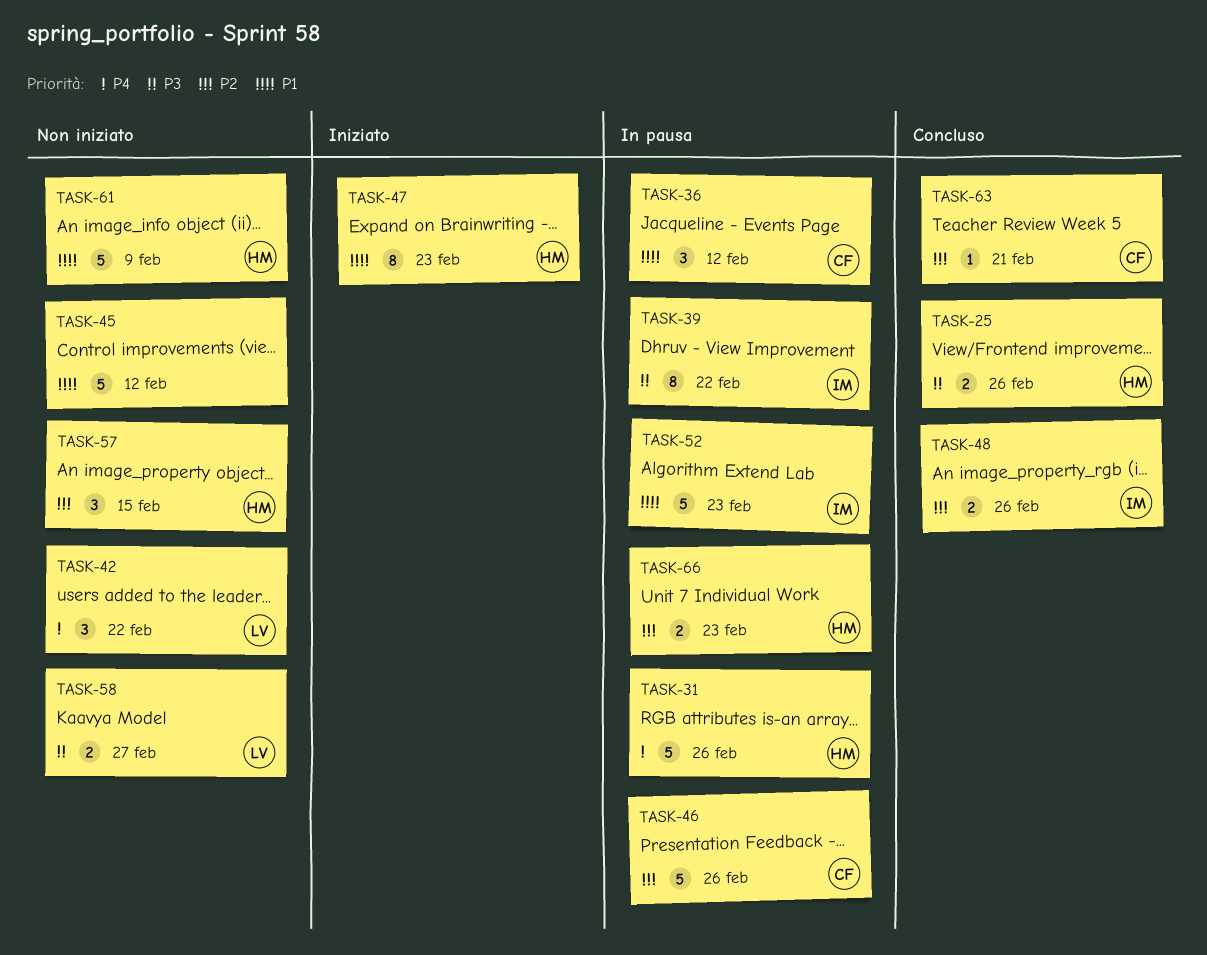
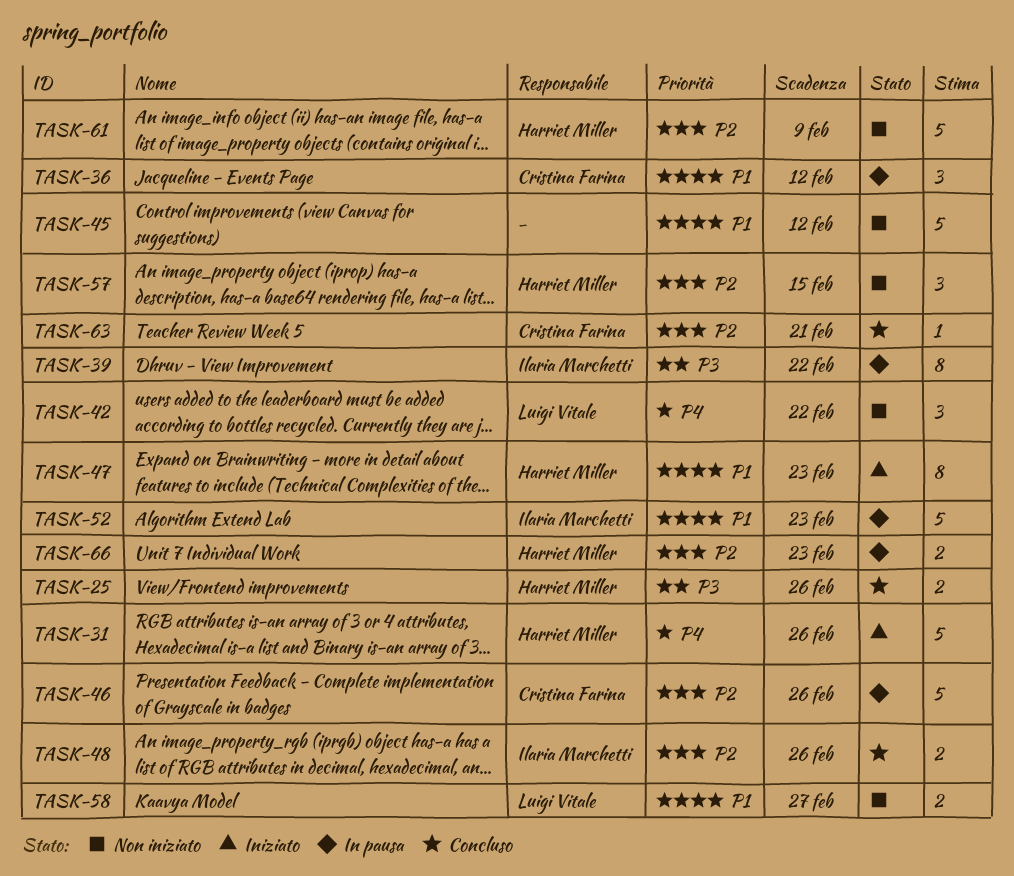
TASK-31, status: In pausa -> Iniziato
TASK-58, priority: P3 -> P1
TASK-61, priority: P1 -> P2

